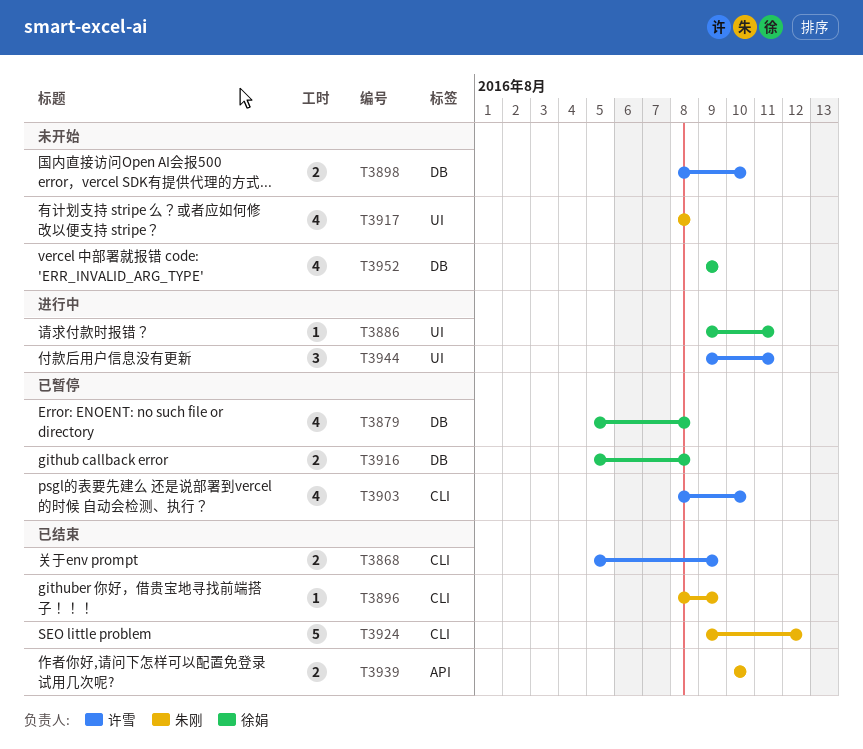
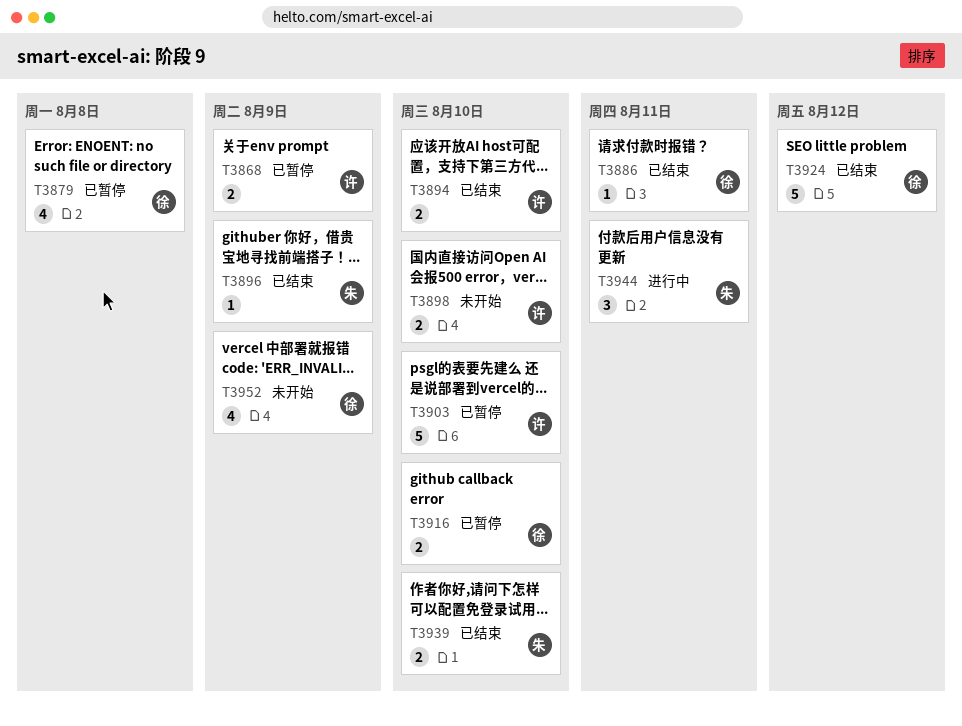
T3868, status: 已结束 -> 已暂停
T3886, status: 进行中 -> 已结束
T3894: none -> present
T3903, estimate: 4 -> 5
T3916, due: Aug 8 -> Aug 10
T3917: present -> none
T3924, owner: 朱刚 -> 徐娟
T3944, owner: 许雪 -> 朱刚

